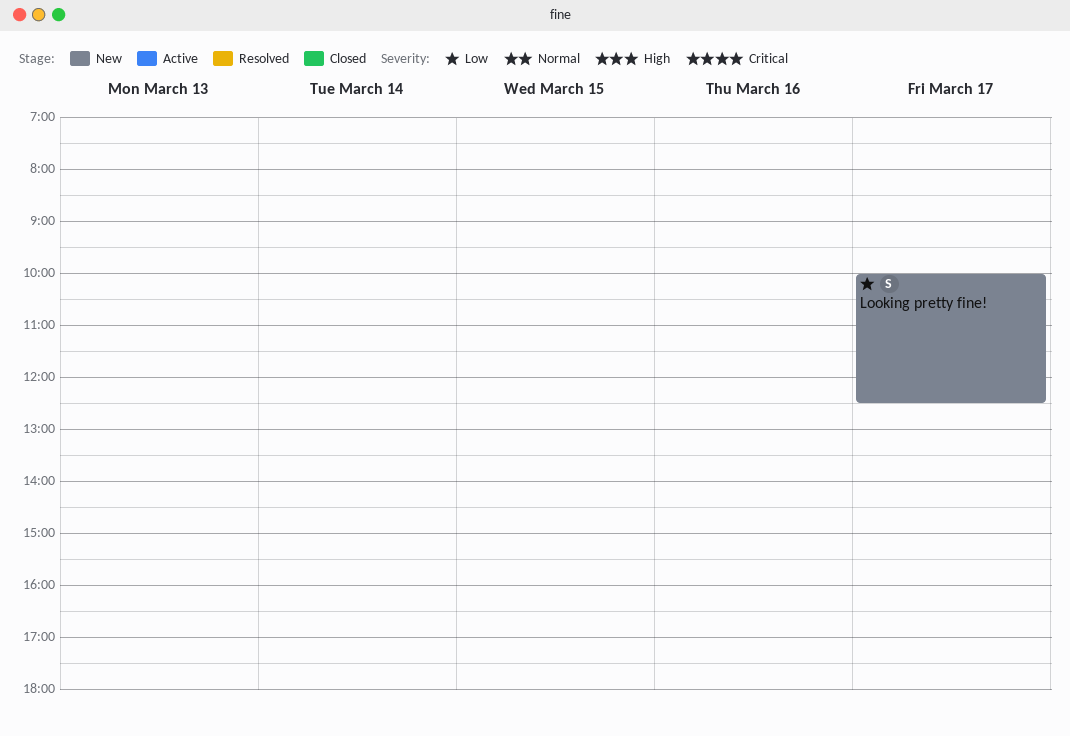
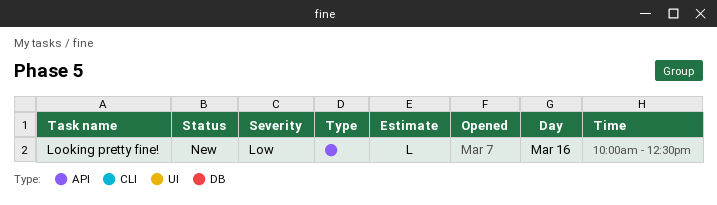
Looking pretty fine!, estimate: S -> L
Looking pretty fine!, day: Mar 17 -> Mar 16

